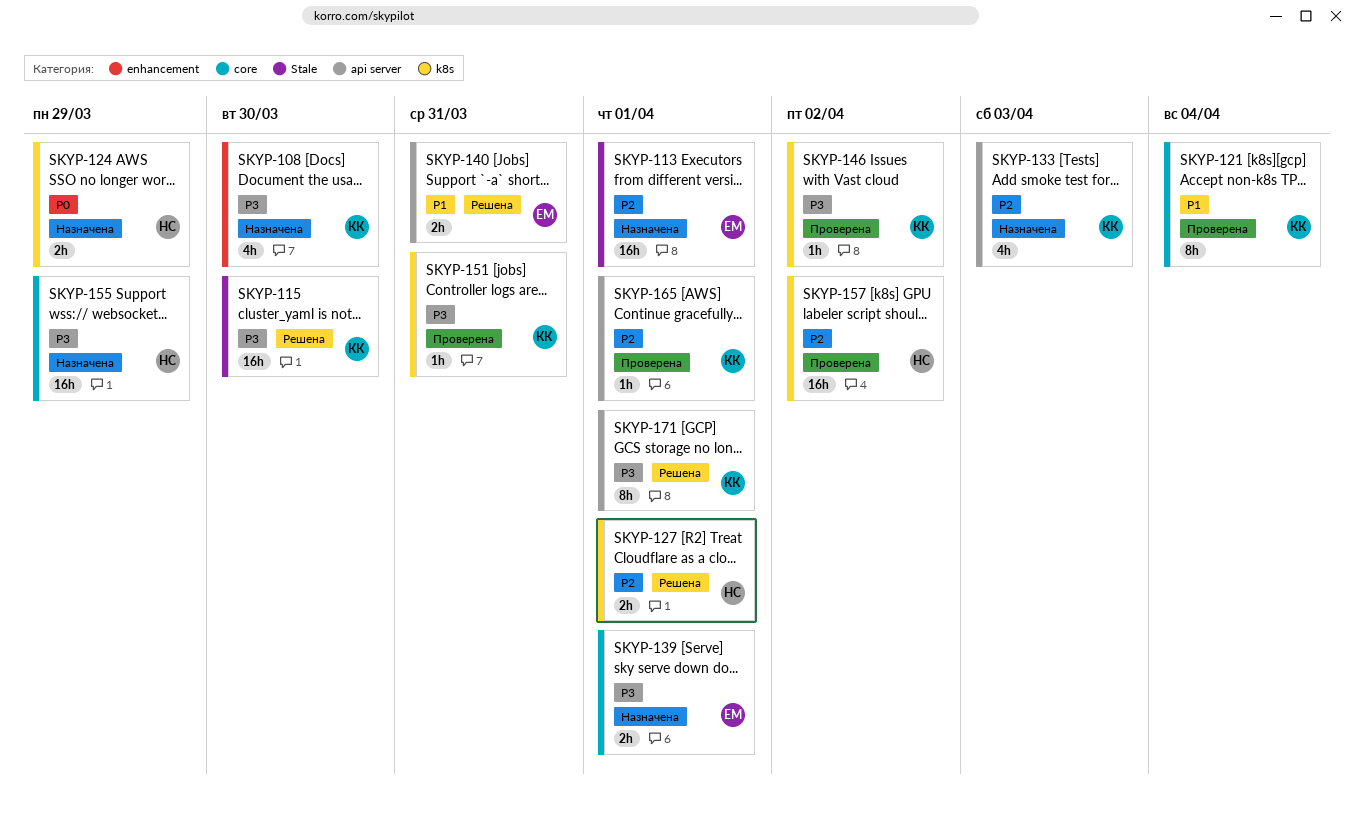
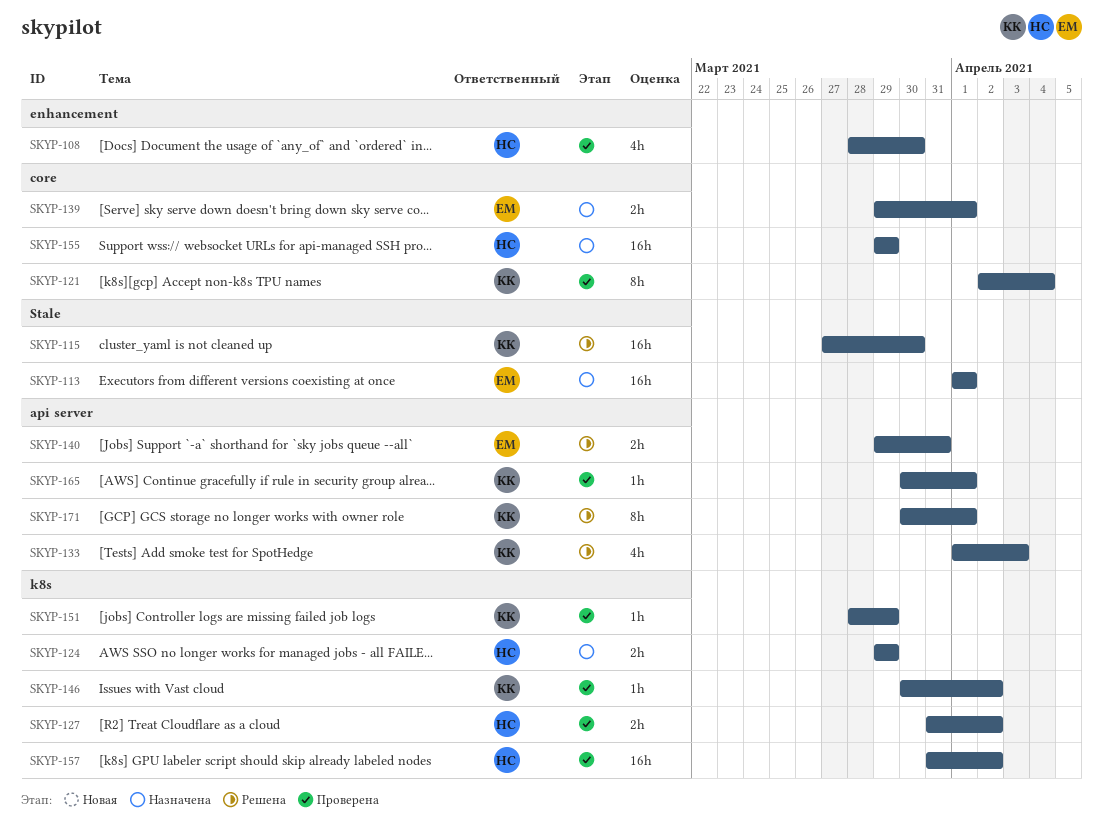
SKYP-108, status: Назначена -> Проверена
SKYP-108, owner: КК -> НС
SKYP-127, status: Решена -> Проверена
SKYP-127, due: Apr 1 -> Apr 2
SKYP-133, status: Назначена -> Решена
SKYP-151, due: Mar 31 -> Mar 29

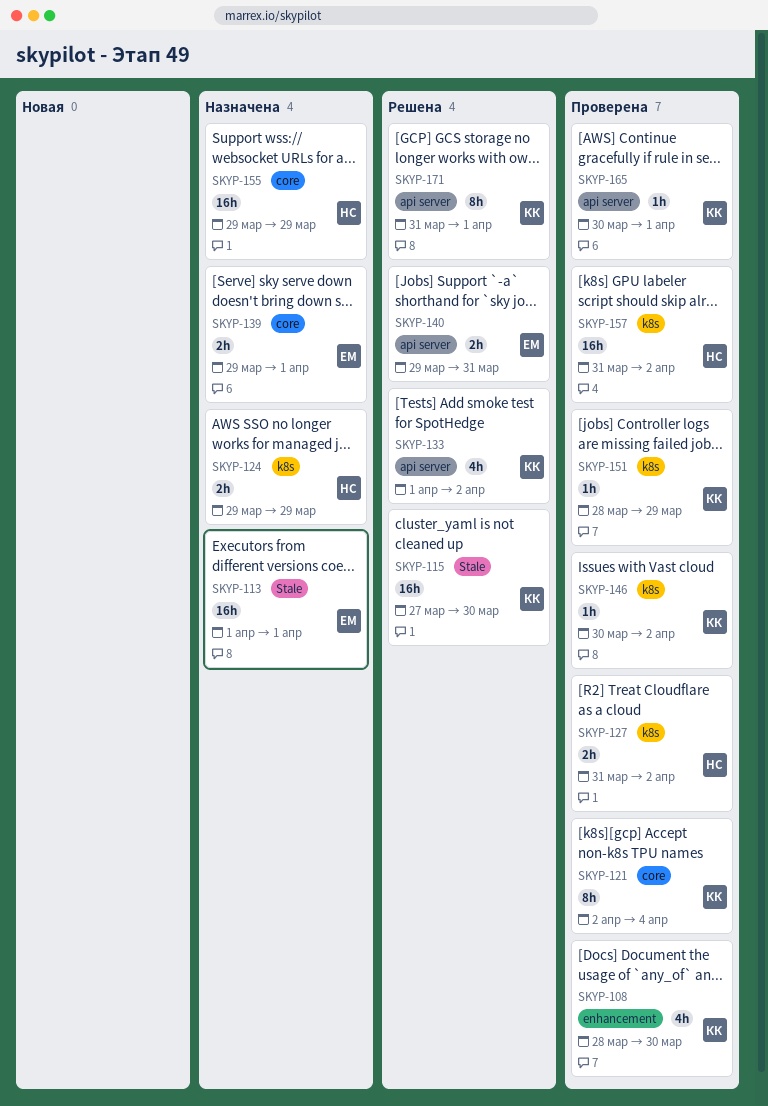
SKYP-108, owner: НС -> КК
SKYP-133, due: Apr 3 -> Apr 2
SKYP-171, start: Mar 30 -> Mar 31

